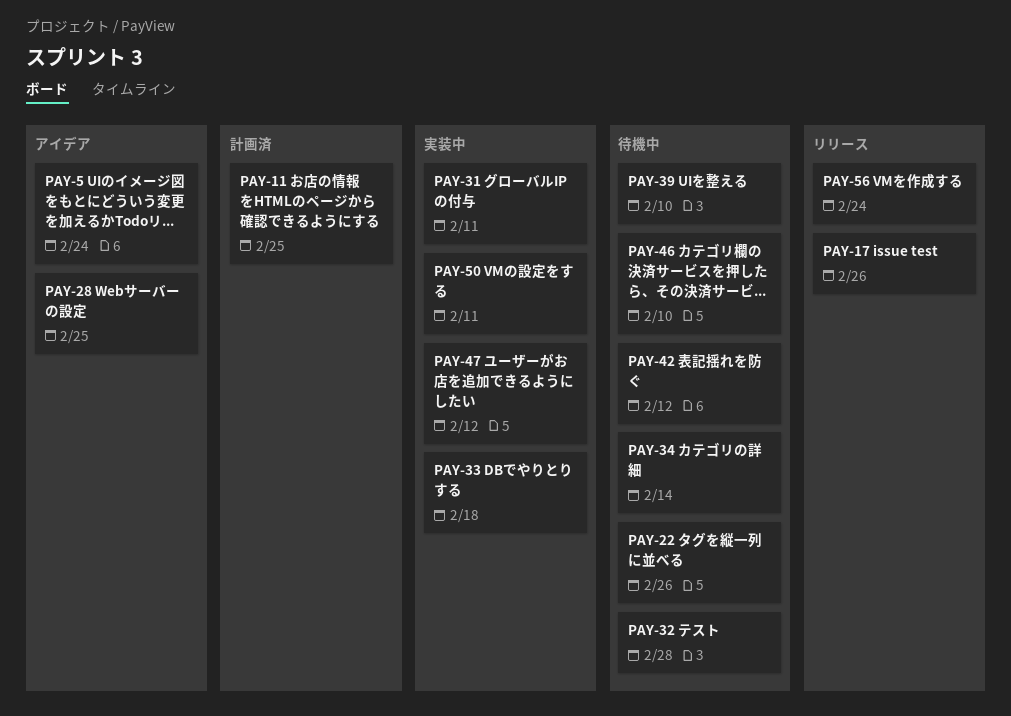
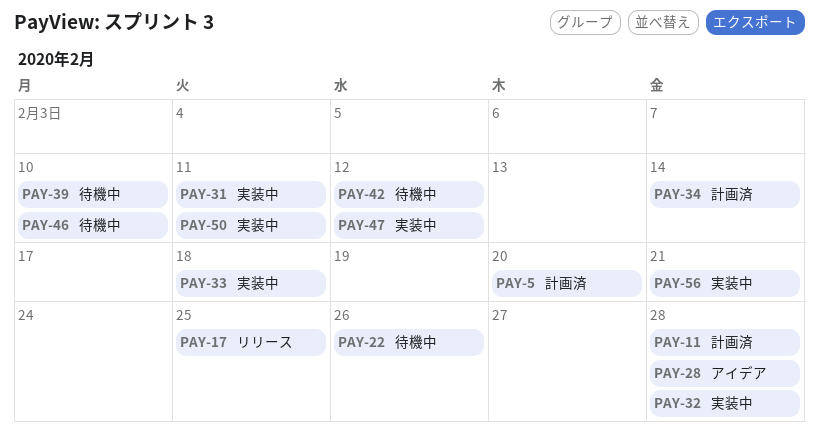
PAY-5, status: アイデア -> 計画済
PAY-5, due: Feb 24 -> Feb 20
PAY-11, due: Feb 25 -> Feb 28
PAY-17, due: Feb 26 -> Feb 25
PAY-28, due: Feb 25 -> Feb 28
PAY-32, status: 待機中 -> 実装中
PAY-34, status: 待機中 -> 計画済
PAY-56, status: リリース -> 実装中
PAY-56, due: Feb 24 -> Feb 21

